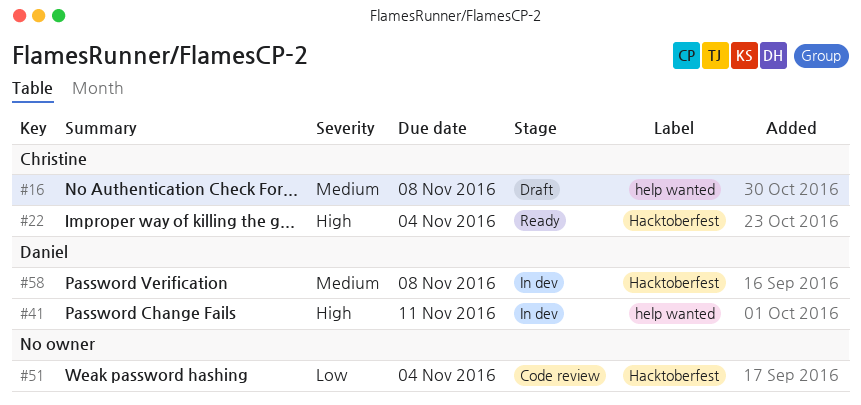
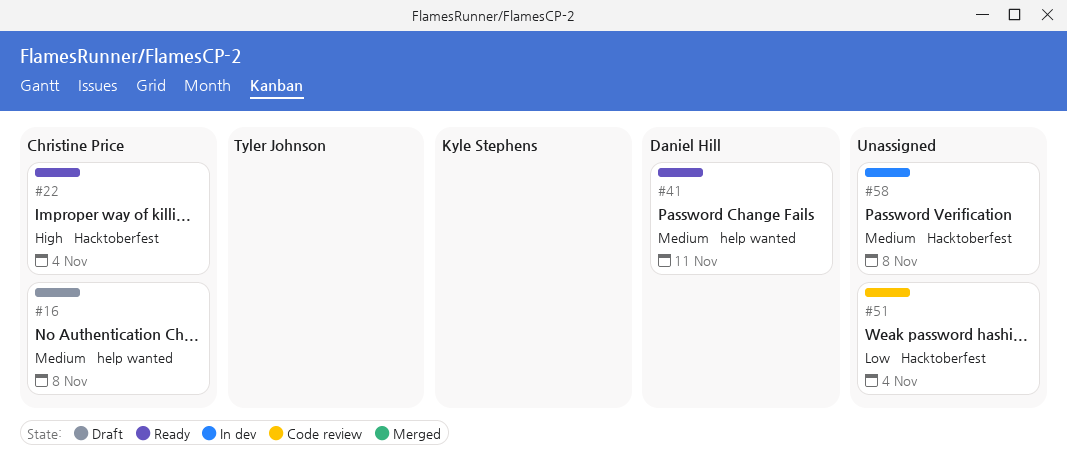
#41, status: In dev -> Ready
#41, priority: High -> Medium
#58, owner: Daniel Hill -> none

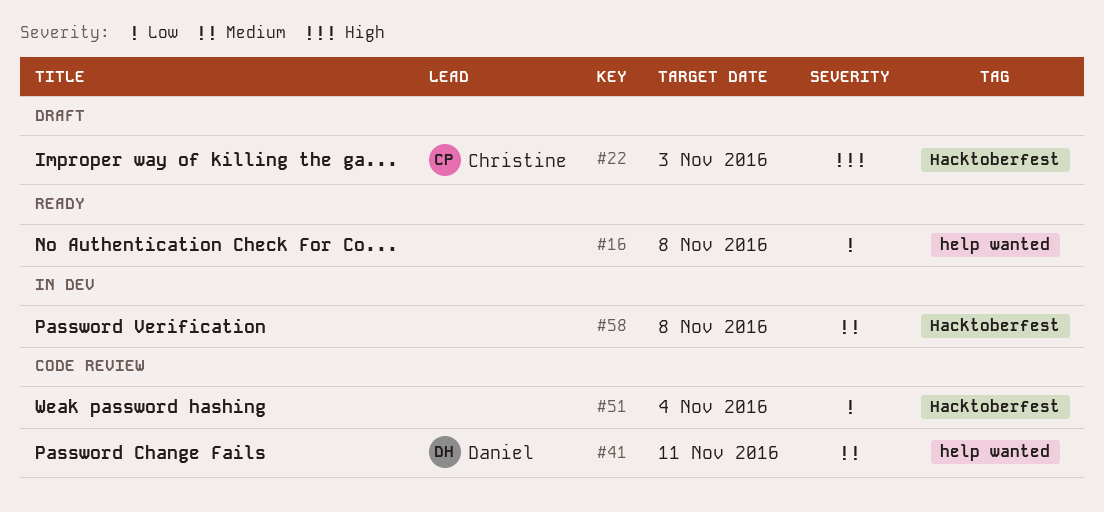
#16, status: Draft -> Ready
#16, owner: Christine Price -> none
#16, priority: Medium -> Low
#22, status: Ready -> Draft
#22, due: Nov 4 -> Nov 3
#41, status: Ready -> Code review

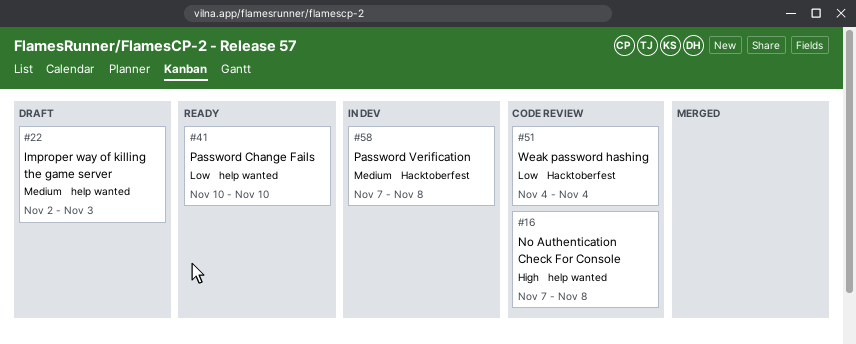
#16, status: Ready -> Code review
#16, priority: Low -> High
#22, priority: High -> Medium
#22, label: Hacktoberfest -> help wanted
#41, status: Code review -> Ready
#41, priority: Medium -> Low
#41, due: Nov 11 -> Nov 10

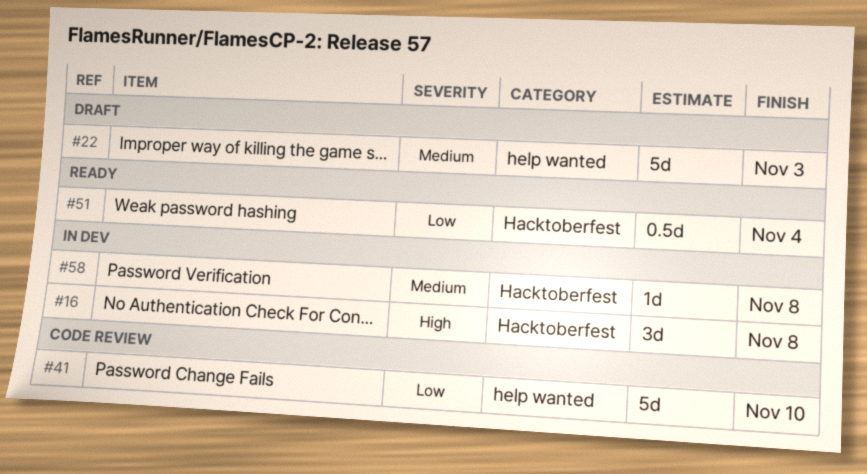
#16, status: Code review -> In dev
#16, label: help wanted -> Hacktoberfest
#41, status: Ready -> Code review
#51, status: Code review -> Ready

